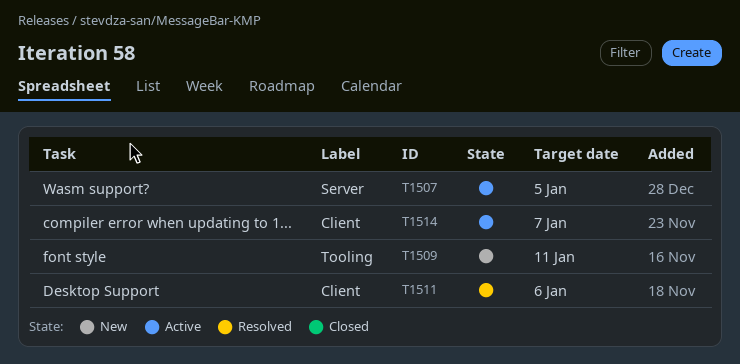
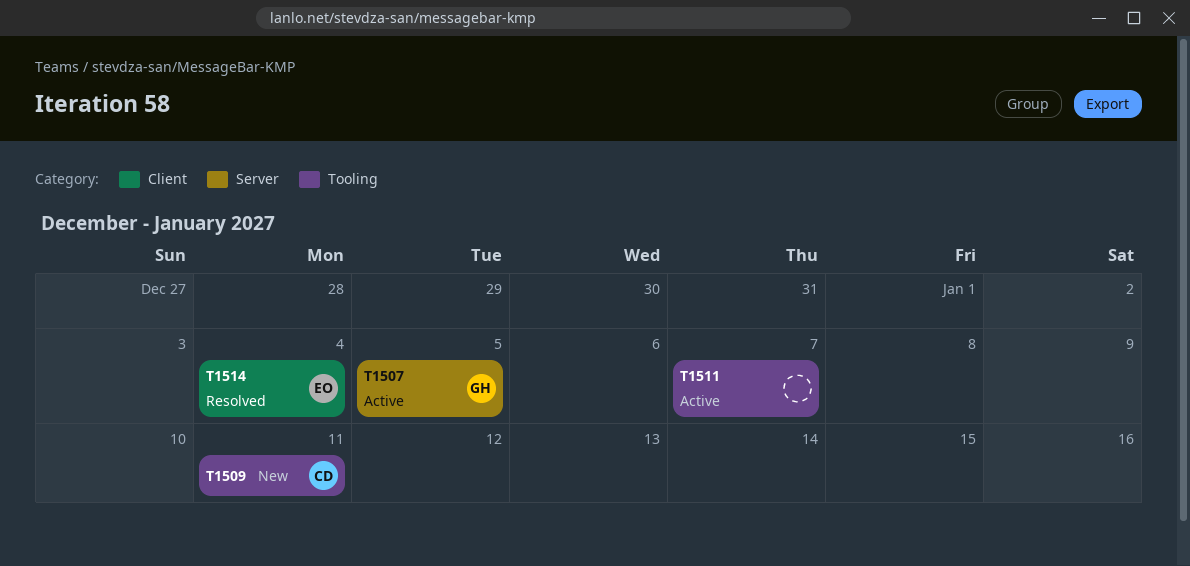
T1511, status: Resolved -> Active
T1511, label: Client -> Tooling
T1511, due: Jan 6 -> Jan 7
T1514, status: Active -> Resolved
T1514, due: Jan 7 -> Jan 4

